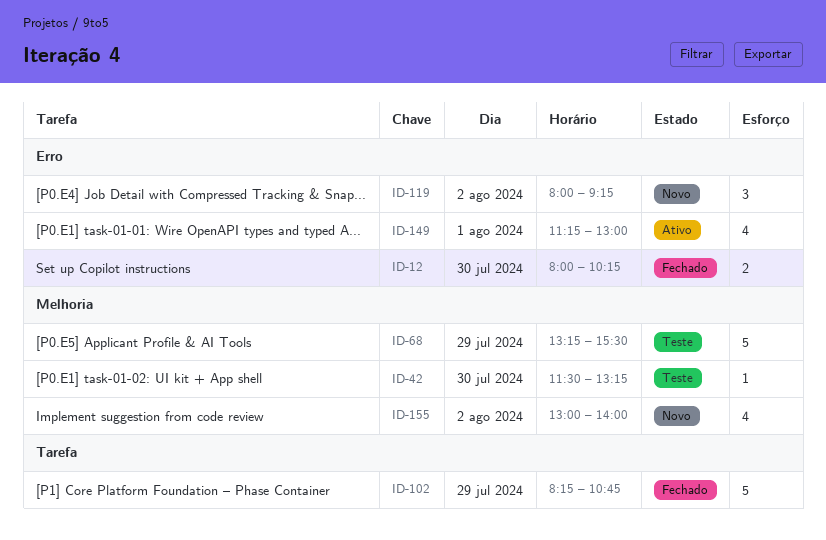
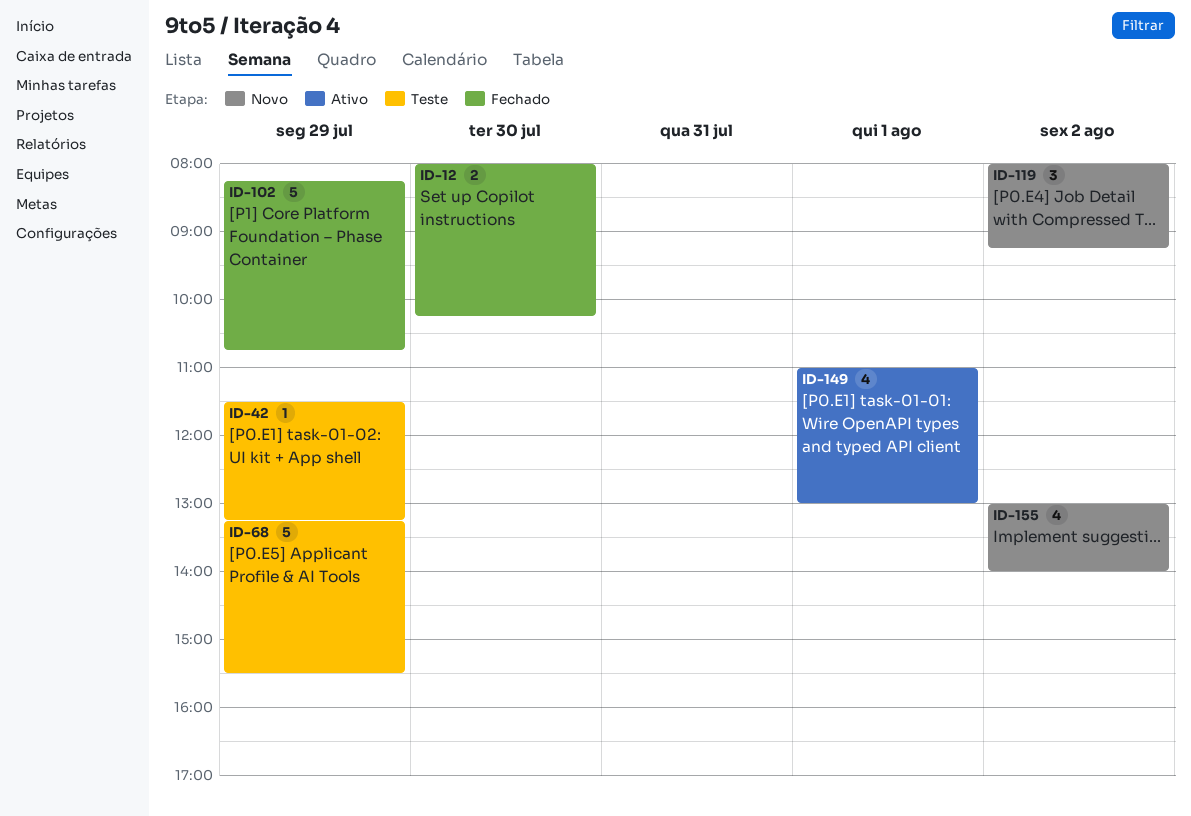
ID-42, day: Jul 30 -> Jul 29
ID-149, begins: 11:15 -> 11:00

